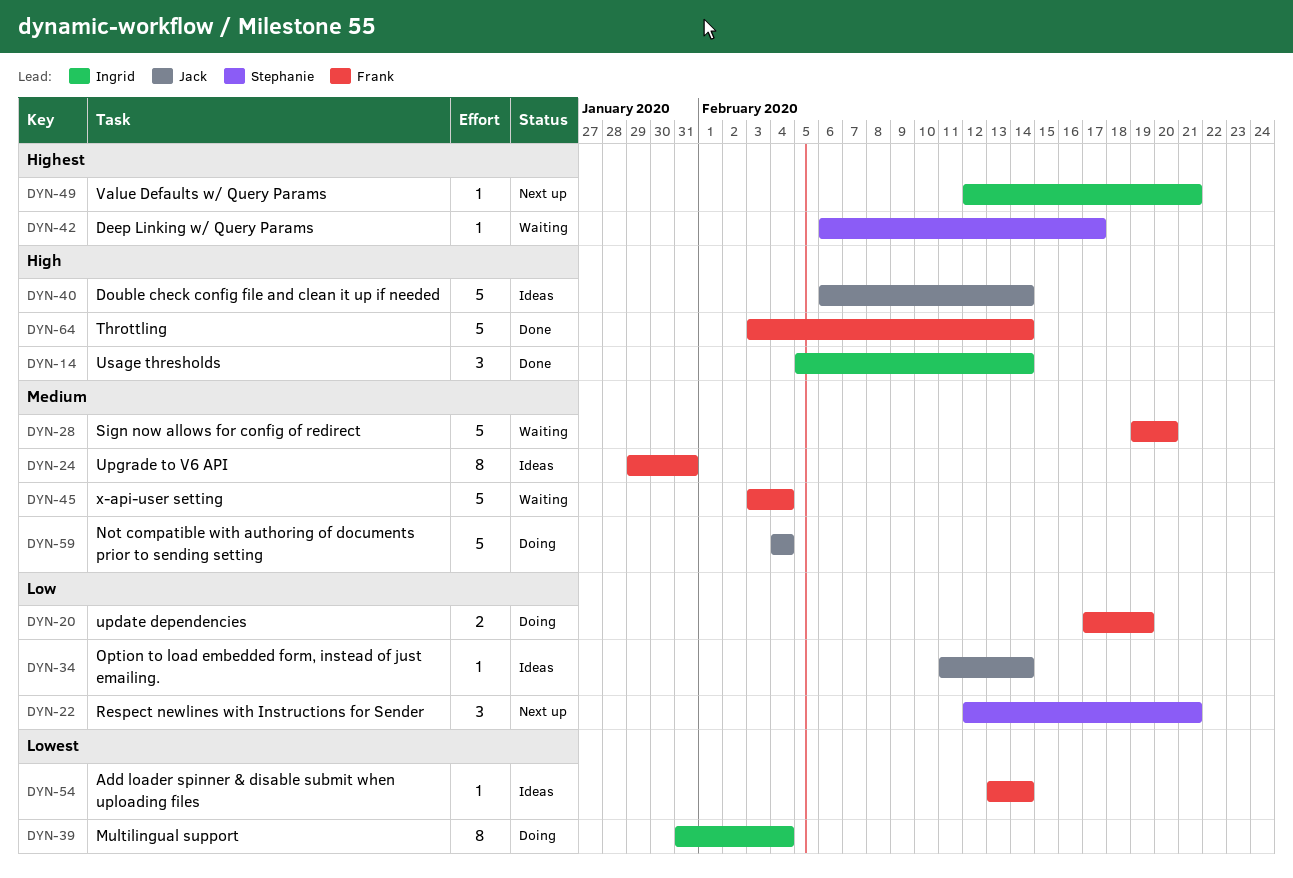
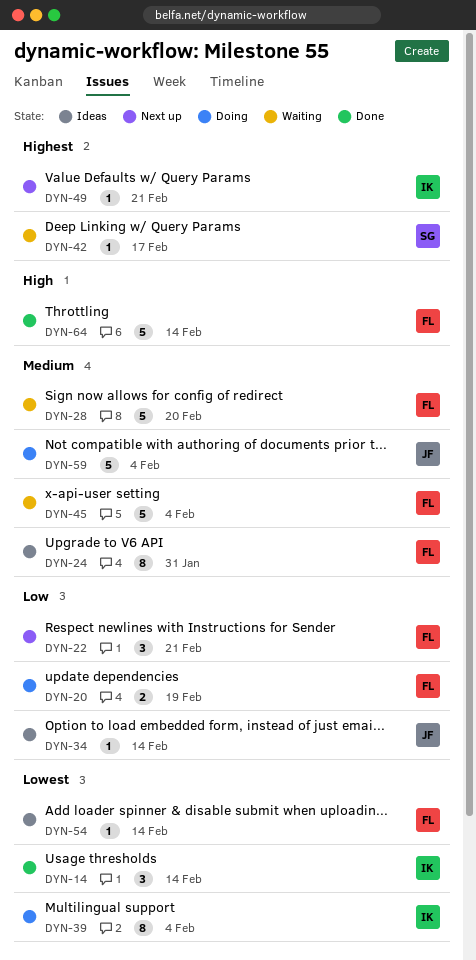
DYN-14, priority: High -> Lowest
DYN-22, owner: Stephanie -> Frank
DYN-40: present -> none

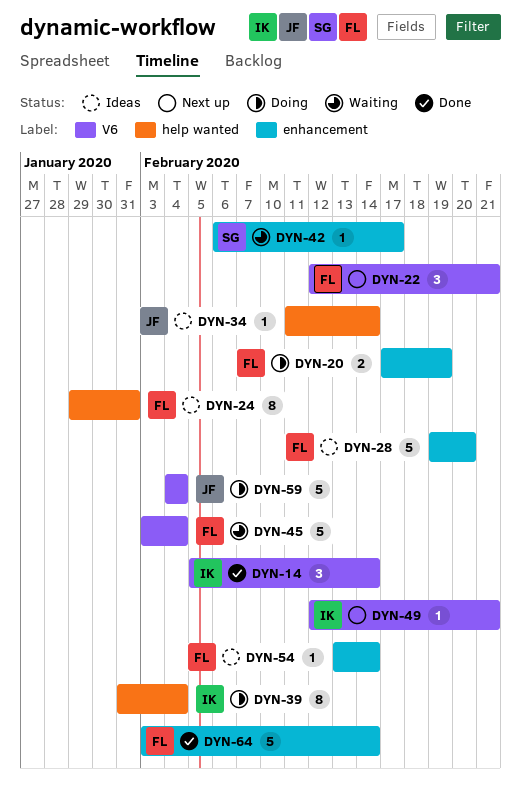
DYN-28, status: Waiting -> Ideas

